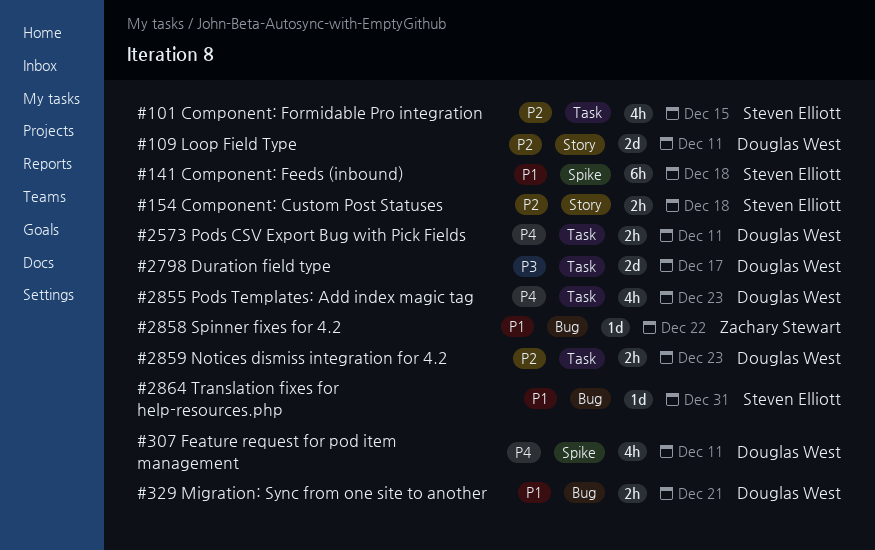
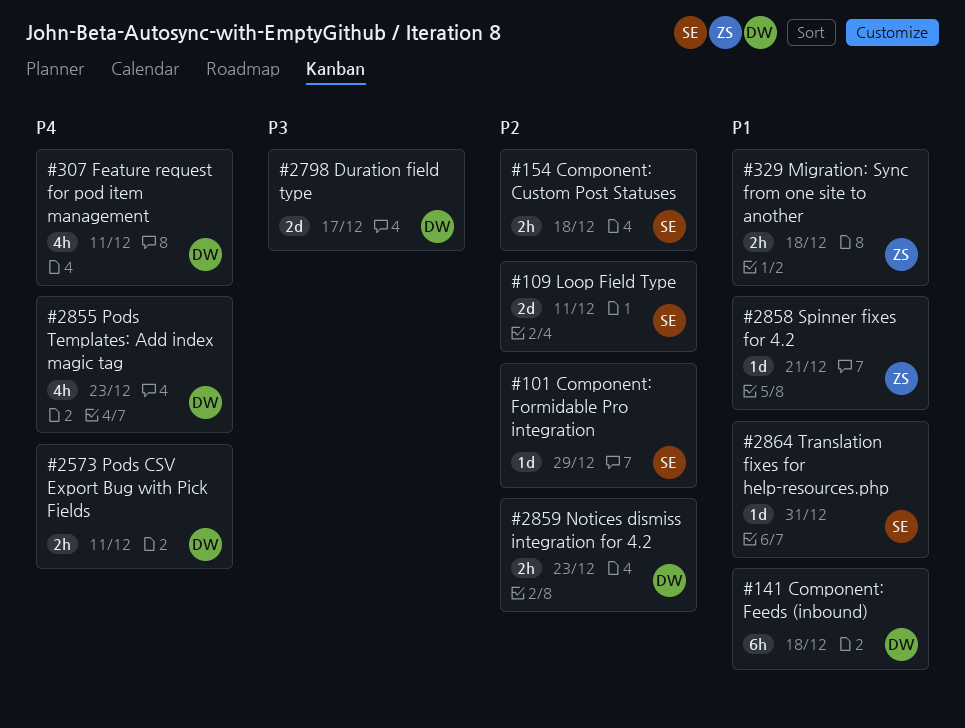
#101 Component: Formidable Pro integration, estimate: 4h -> 1d
#101 Component: Formidable Pro integration, due: Dec 15 -> Dec 29
#109 Loop Field Type, owner: Douglas West -> Steven Elliott
#141 Component: Feeds (inbound), owner: Steven Elliott -> Douglas West
#2858 Spinner fixes for 4.2, due: Dec 22 -> Dec 21
#329 Migration: Sync from one site to another, owner: Douglas West -> Zachary Stewart
#329 Migration: Sync from one site to another, due: Dec 21 -> Dec 18

